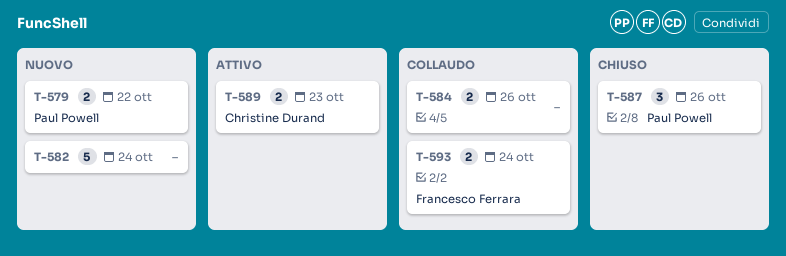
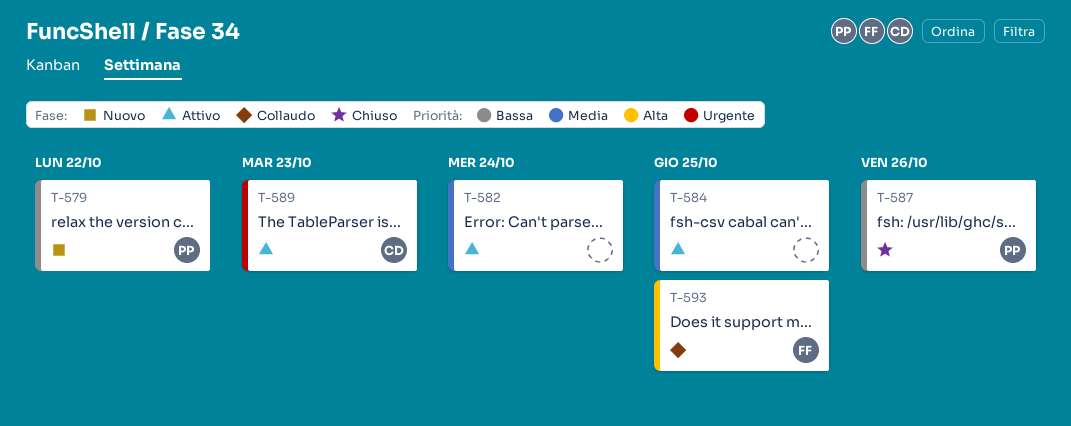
T-582, status: Nuovo -> Attivo
T-584, status: Collaudo -> Attivo
T-584, due: Oct 26 -> Oct 25
T-593, due: Oct 24 -> Oct 25

